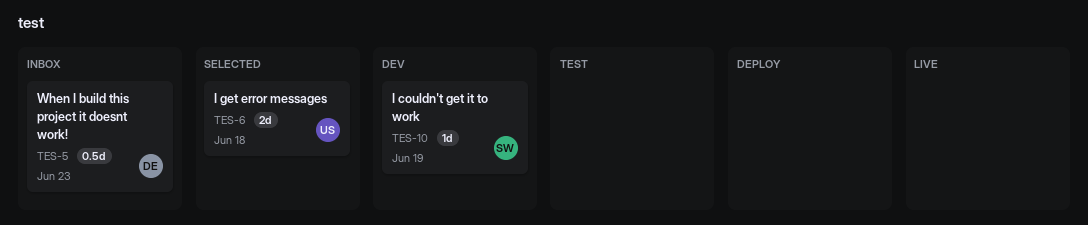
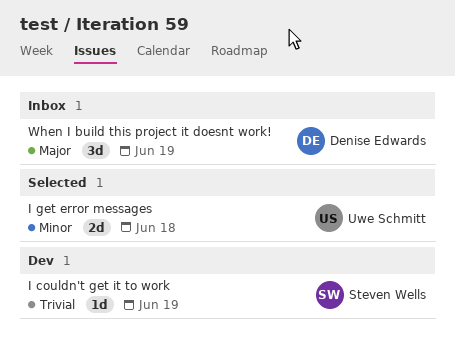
When I build this project it doesnt work!, estimate: 0.5d -> 3d
When I build this project it doesnt work!, due: Jun 23 -> Jun 19

